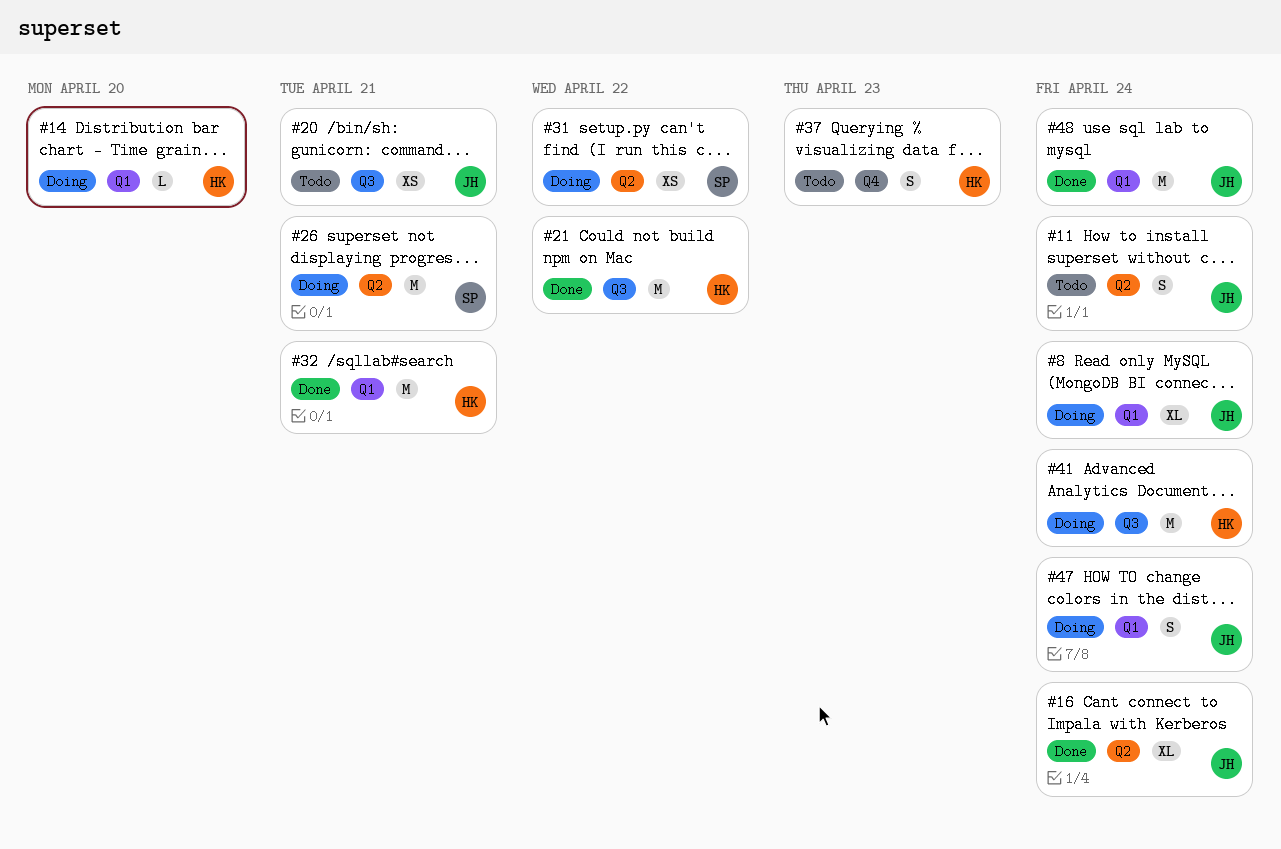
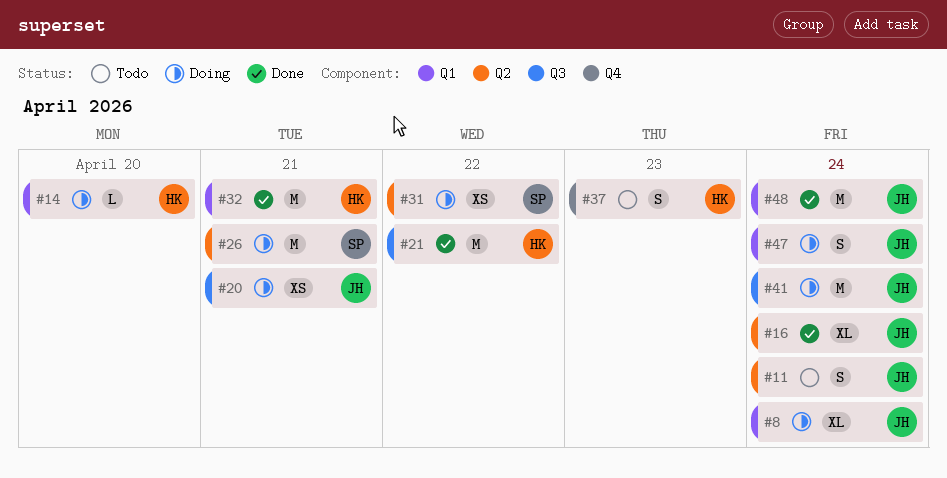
#20, status: Todo -> Doing
#41, owner: HK -> JH

